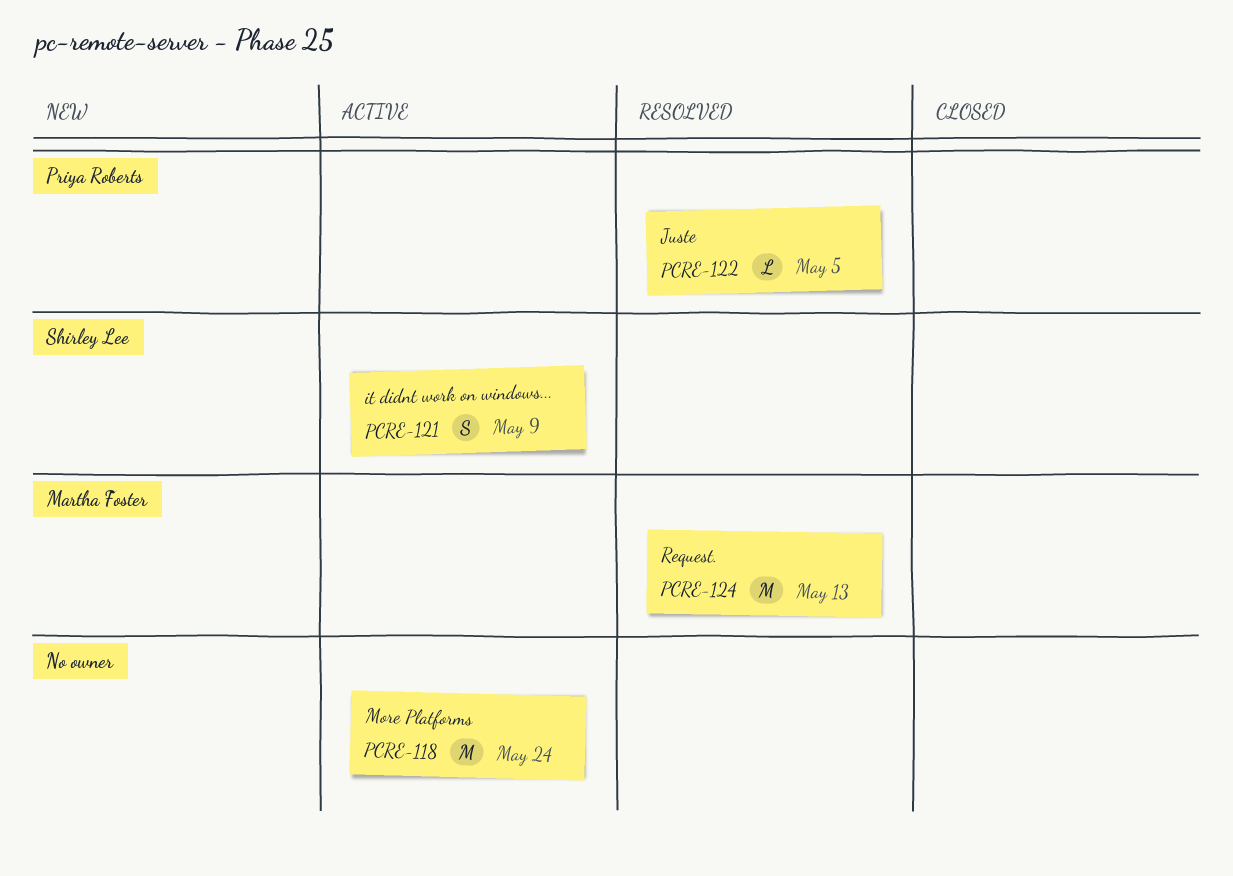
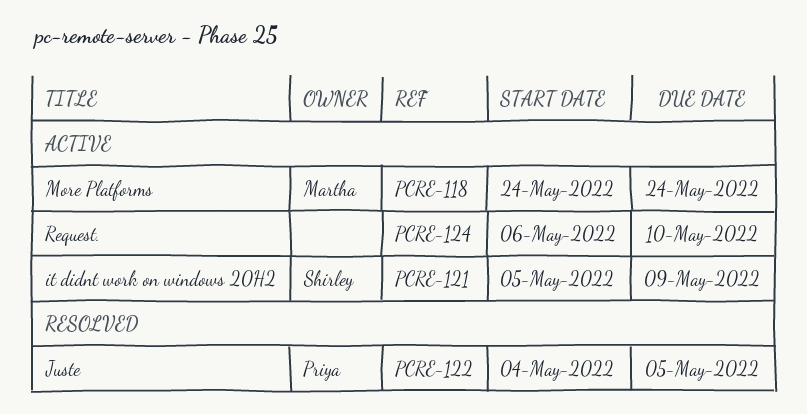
PCRE-118, owner: none -> Martha Foster
PCRE-124, status: Resolved -> Active
PCRE-124, owner: Martha Foster -> none
PCRE-124, due: May 13 -> May 10

